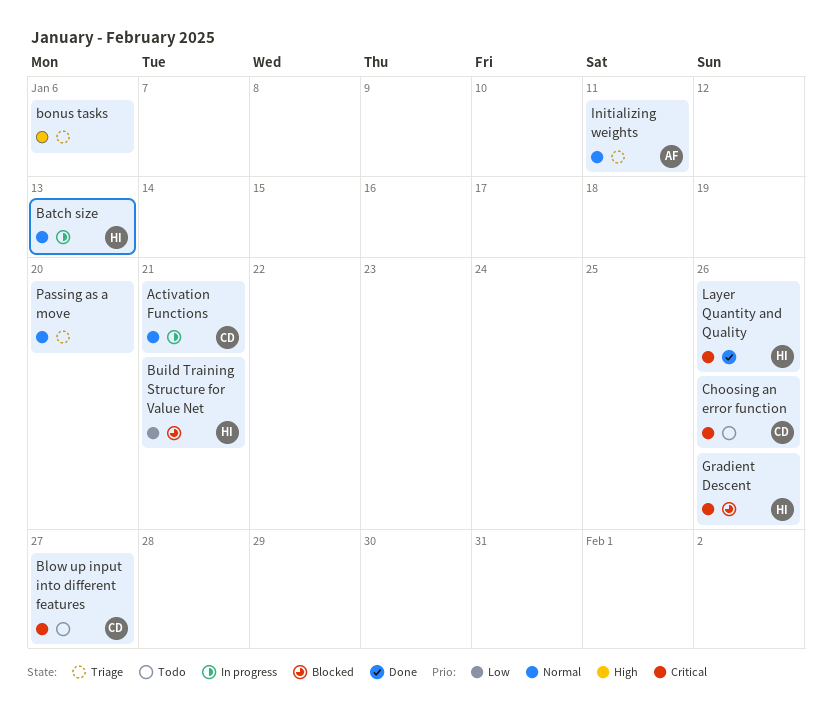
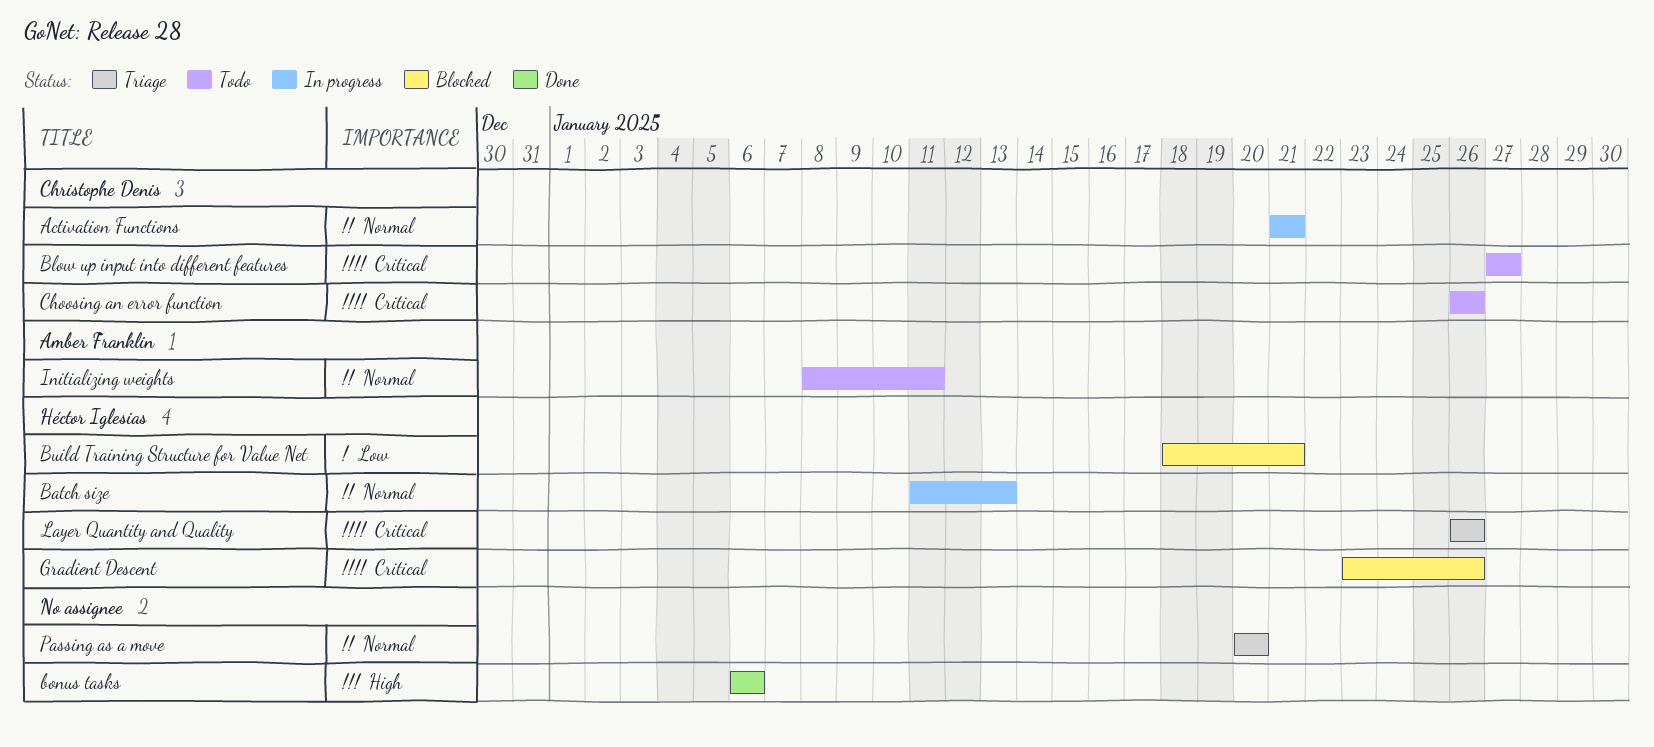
bonus tasks, status: Triage -> Done
Initializing weights, status: Triage -> Todo
Layer Quantity and Quality, status: Done -> Triage

